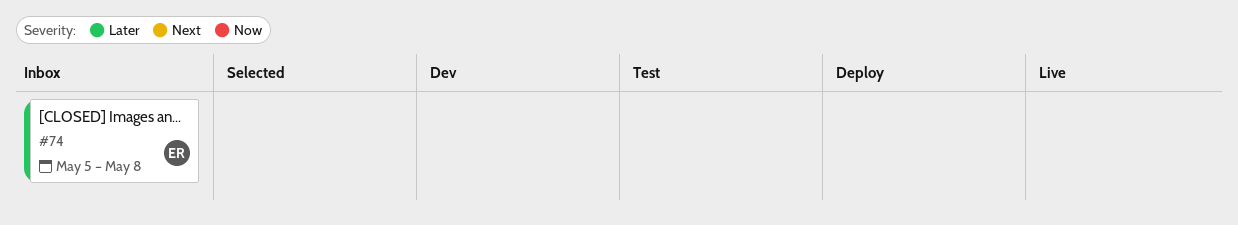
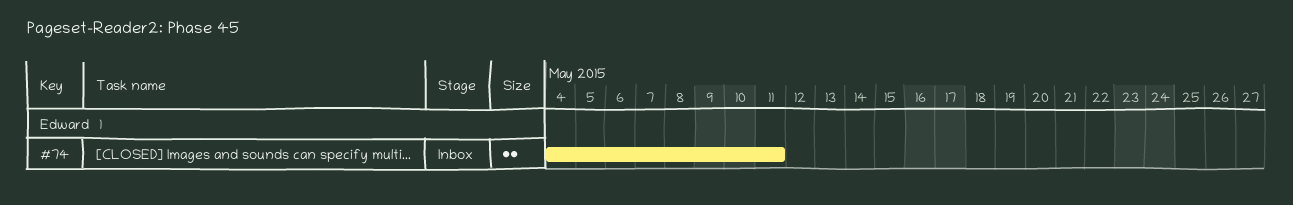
#74, start: May 5 -> May 4
#74, due: May 8 -> May 11

